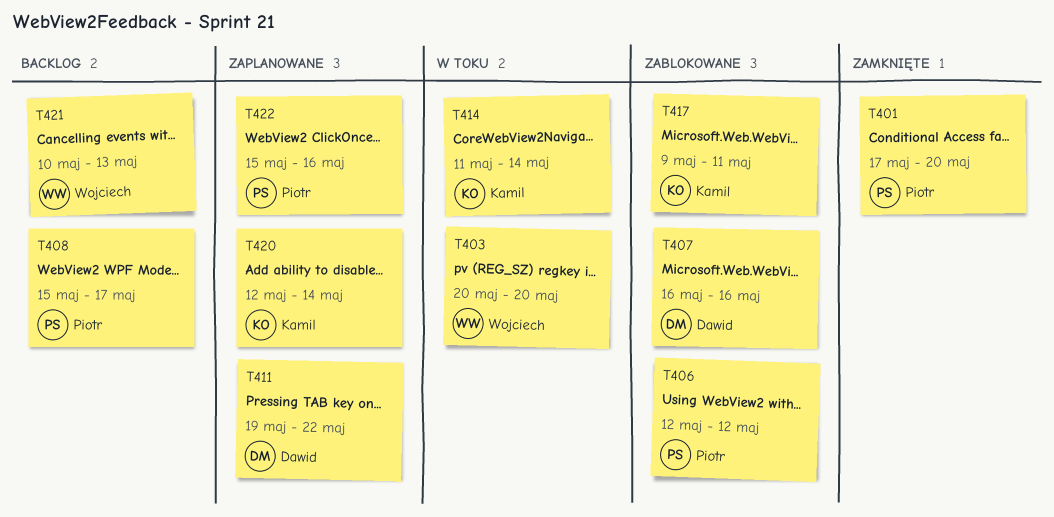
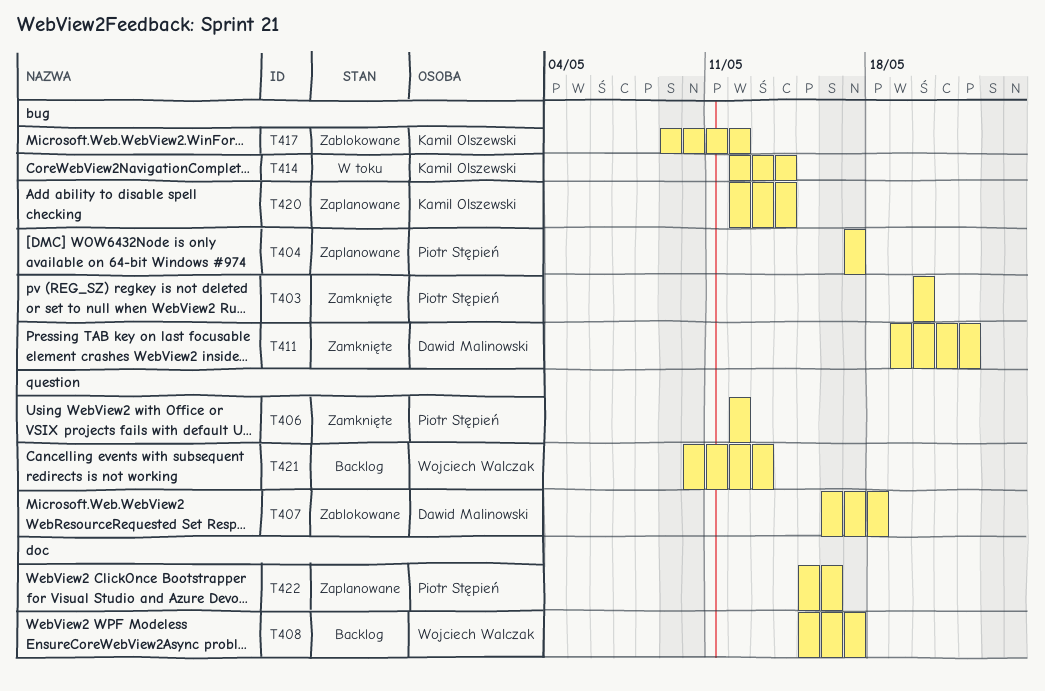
T401: present -> none
T403, status: W toku -> Zamknięte
T403, owner: Wojciech Walczak -> Piotr Stępień
T404: none -> present
T406, status: Zablokowane -> Zamknięte
T407, due: May 16 -> May 18
T408, owner: Piotr Stępień -> Wojciech Walczak
T411, status: Zaplanowane -> Zamknięte
T414, start: May 11 -> May 12
T417, due: May 11 -> May 12

